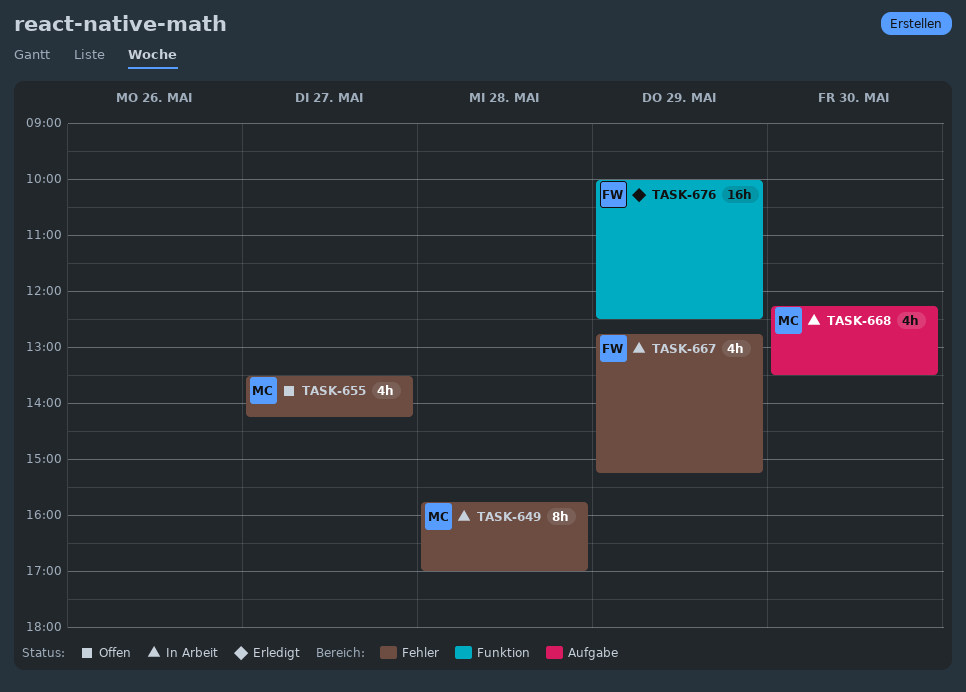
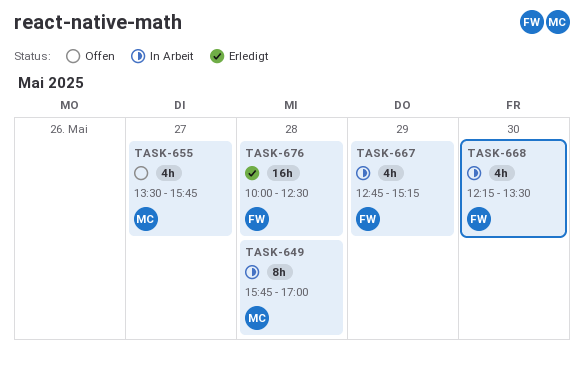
TASK-655, ends: 14:15 -> 15:45
TASK-668, owner: MC -> FW
TASK-676, day: May 29 -> May 28

